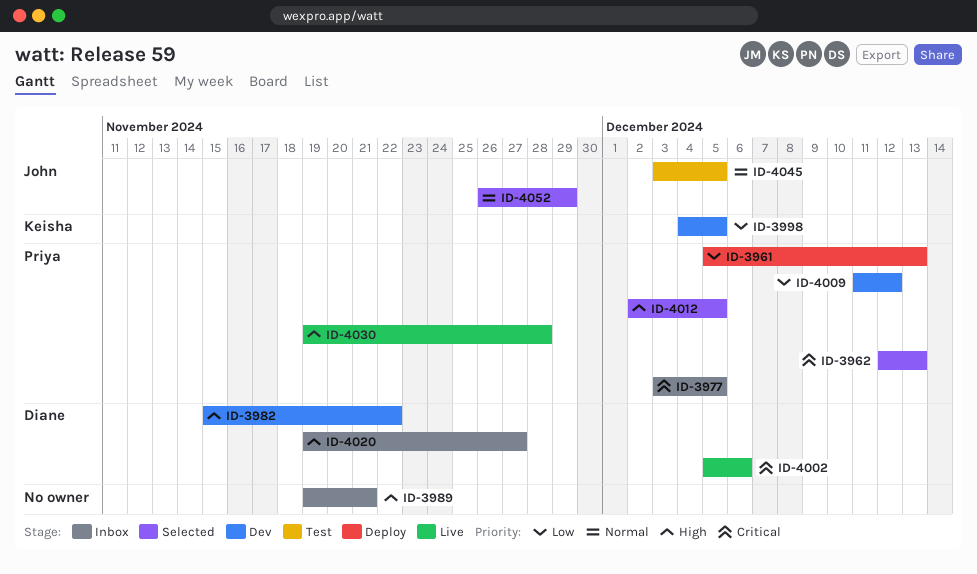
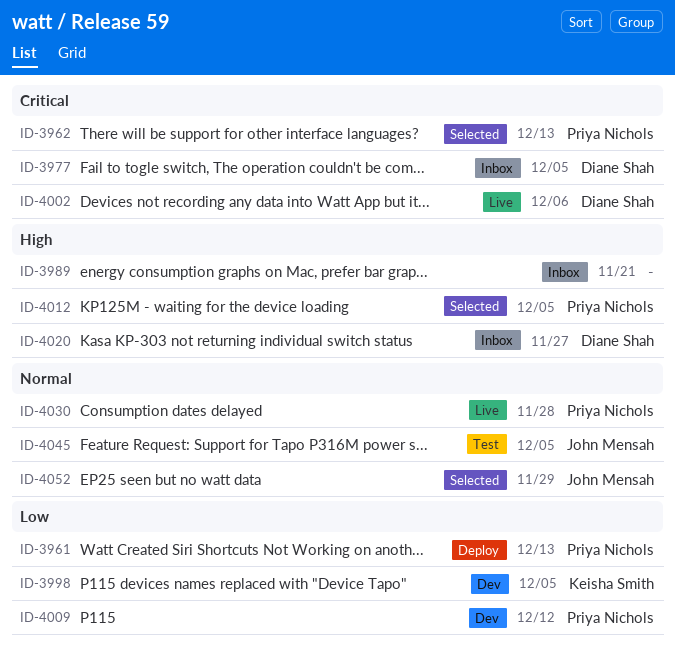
ID-3977, owner: Priya Nichols -> Diane Shah
ID-3982: present -> none
ID-4030, priority: High -> Normal

